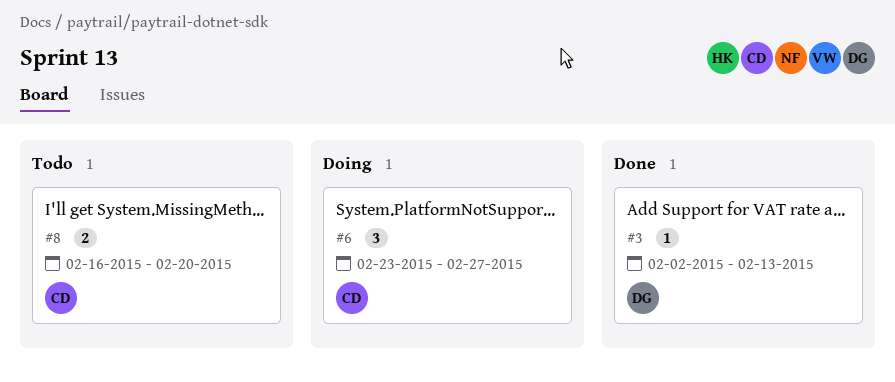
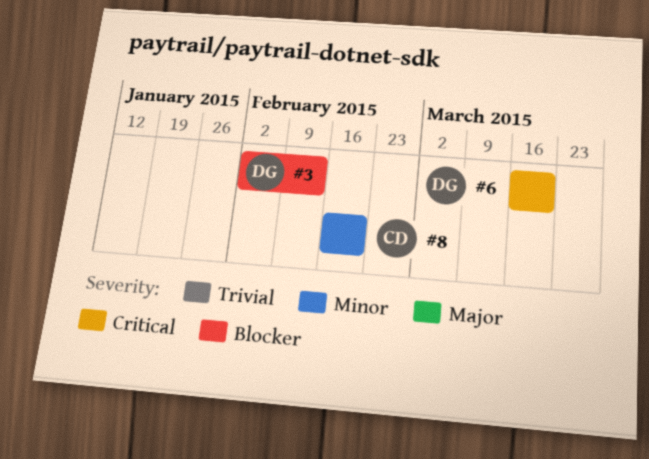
#6, owner: CD -> DG
#6, start: Feb 23 -> Mar 16
#6, due: Feb 27 -> Mar 20

